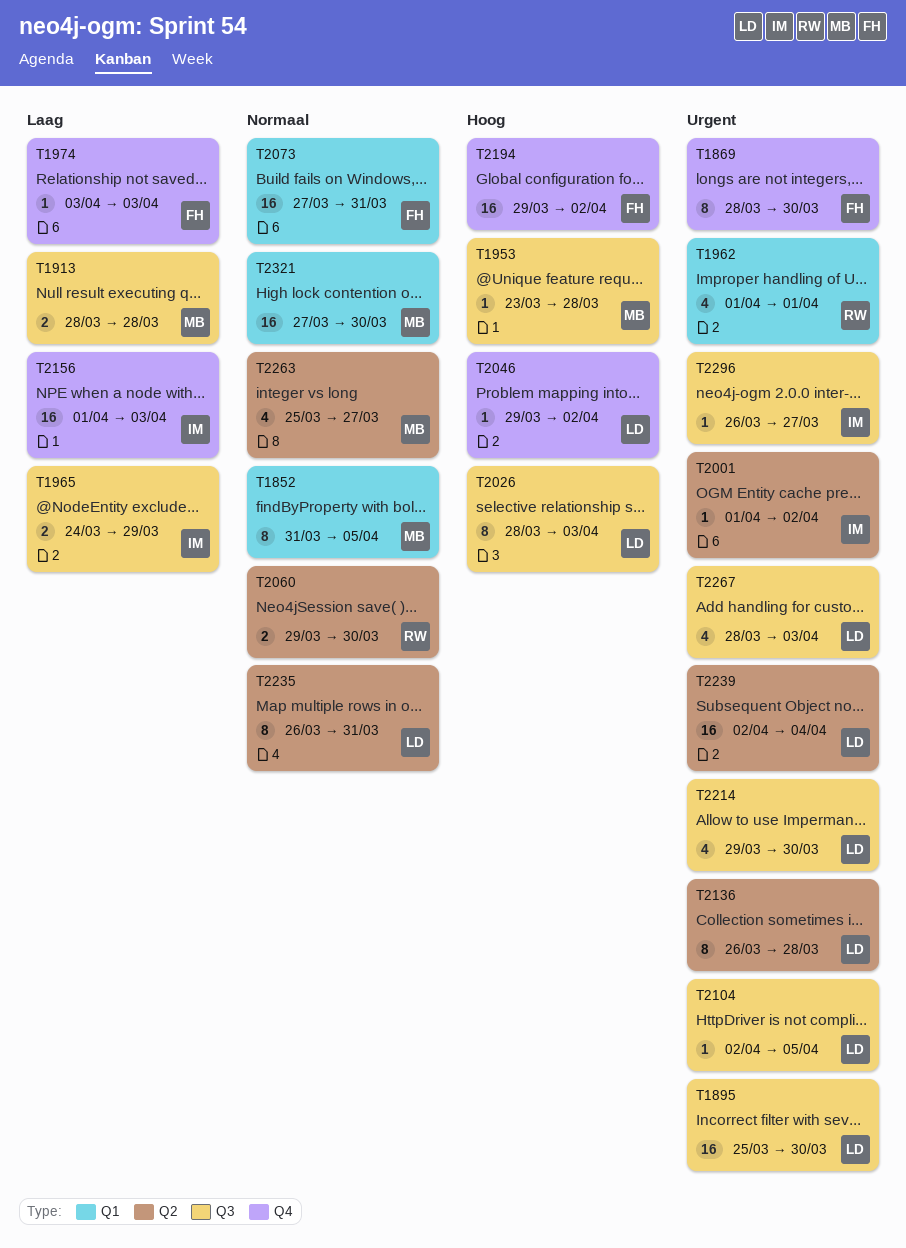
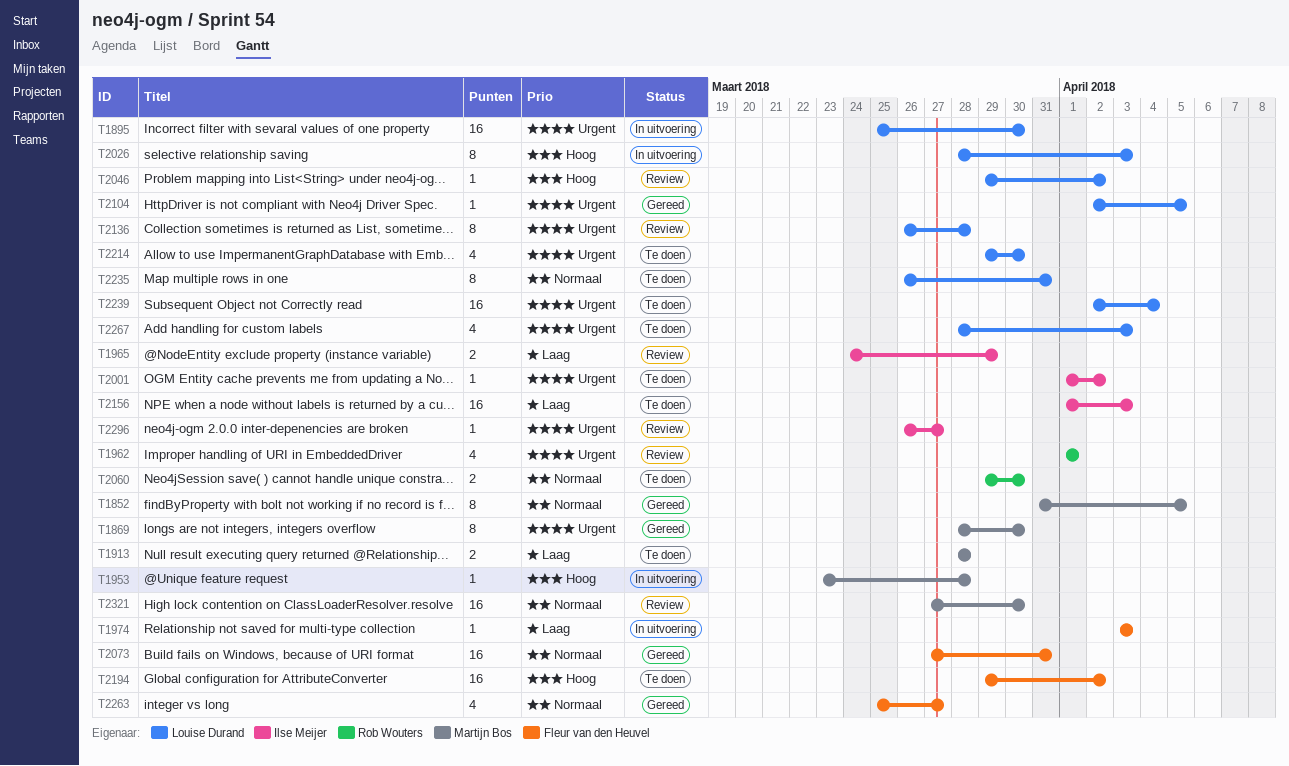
T1869, owner: Fleur van den Heuvel -> Martijn Bos
T2263, owner: Martijn Bos -> Fleur van den Heuvel

